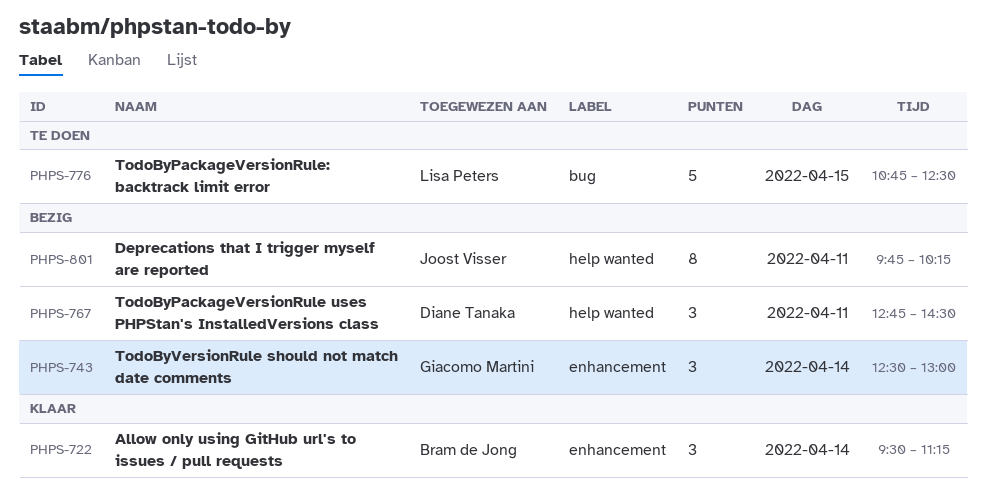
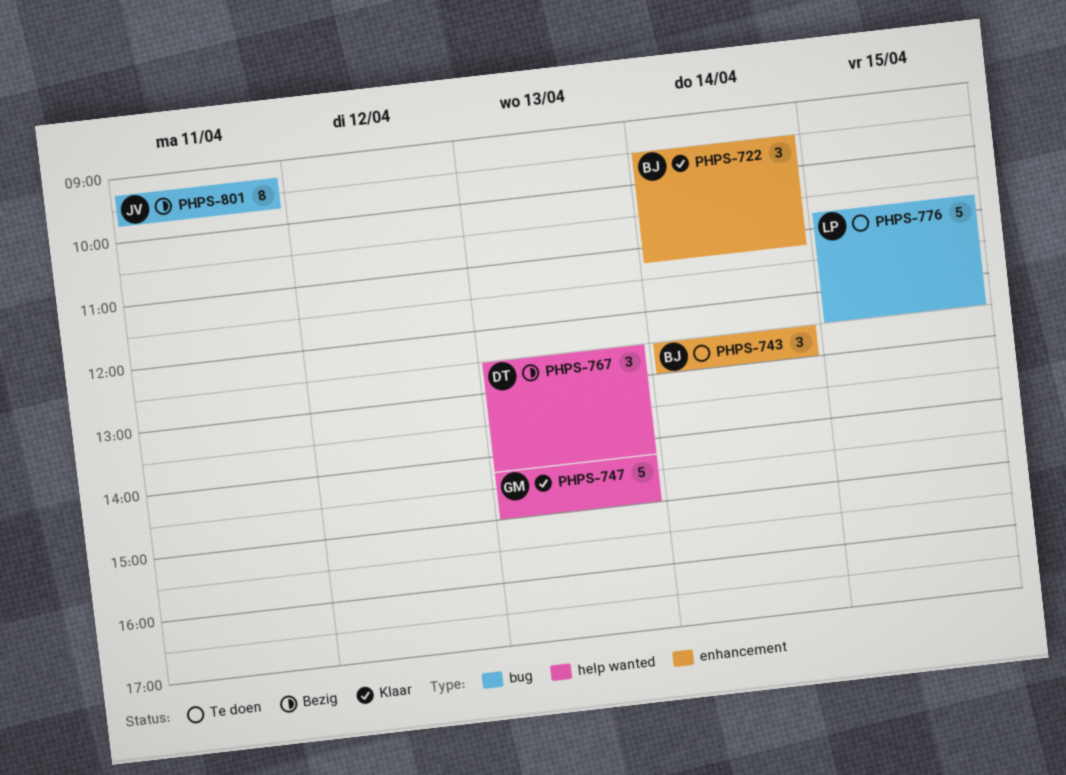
PHPS-743, status: Bezig -> Te doen
PHPS-743, owner: Giacomo Martini -> Bram de Jong
PHPS-747: none -> present
PHPS-767, day: Apr 11 -> Apr 13
PHPS-767, begins: 12:45 -> 12:30
PHPS-767, ends: 14:30 -> 14:15
PHPS-801, label: help wanted -> bug
PHPS-801, begins: 09:45 -> 09:15
PHPS-801, ends: 10:15 -> 09:45

